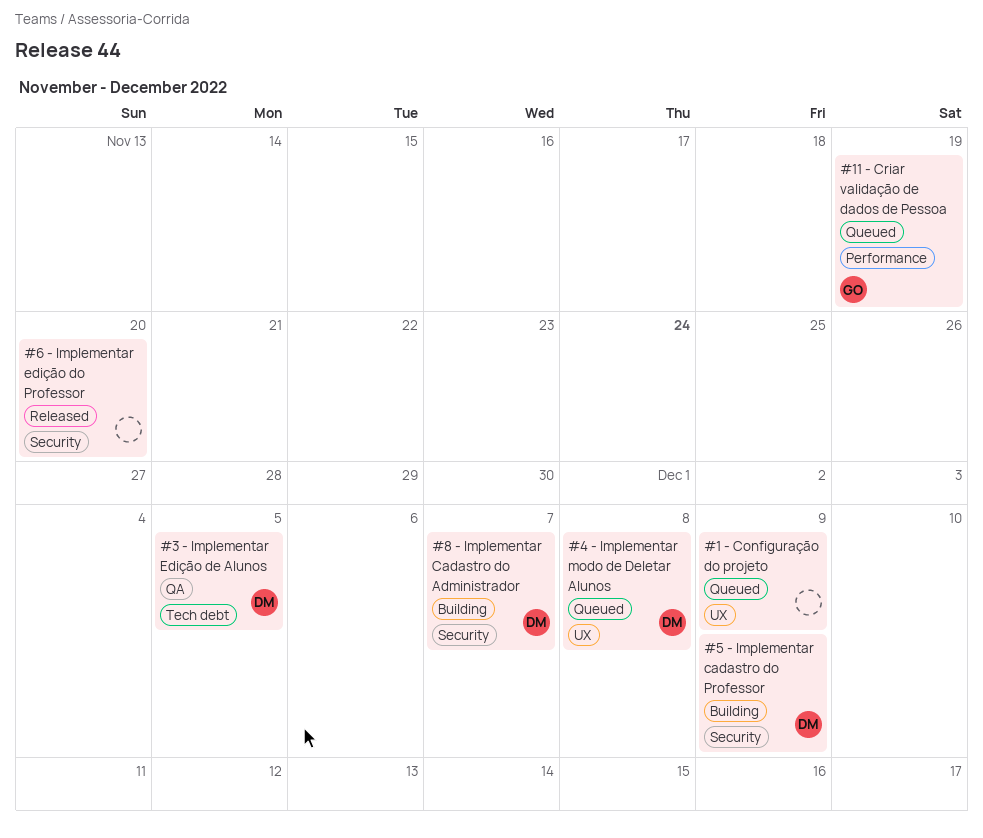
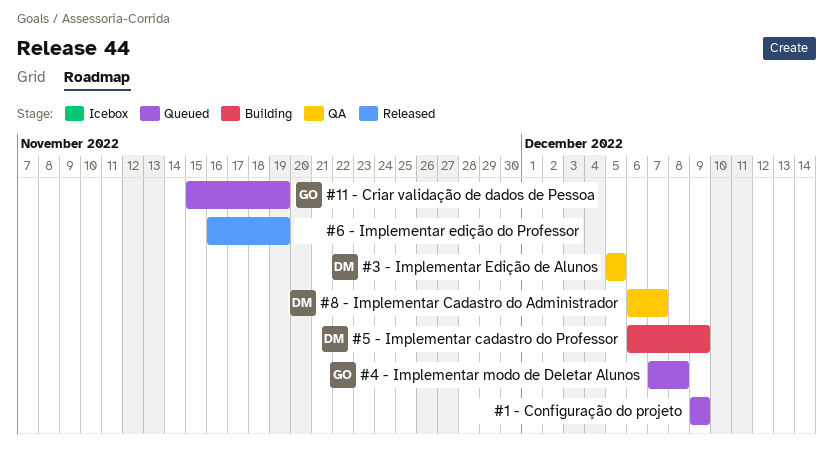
#4 - Implementar modo de Deletar Alunos, owner: DM -> GO
#6 - Implementar edição do Professor, due: Nov 20 -> Nov 19
#8 - Implementar Cadastro do Administrador, status: Building -> QA

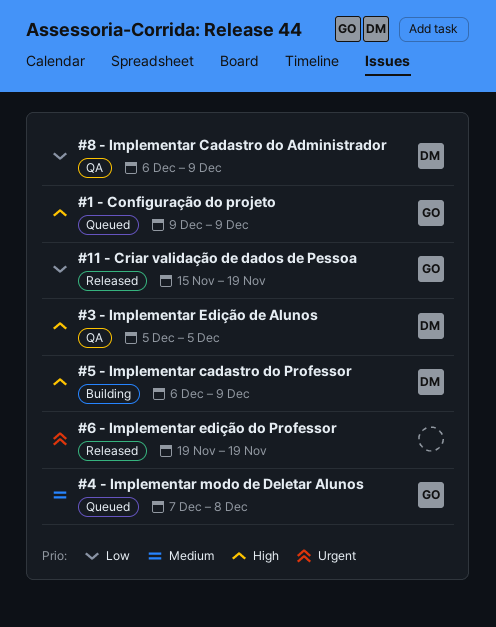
#1 - Configuração do projeto, owner: none -> GO
#11 - Criar validação de dados de Pessoa, status: Queued -> Released
#6 - Implementar edição do Professor, start: Nov 16 -> Nov 19
#8 - Implementar Cadastro do Administrador, due: Dec 7 -> Dec 9

